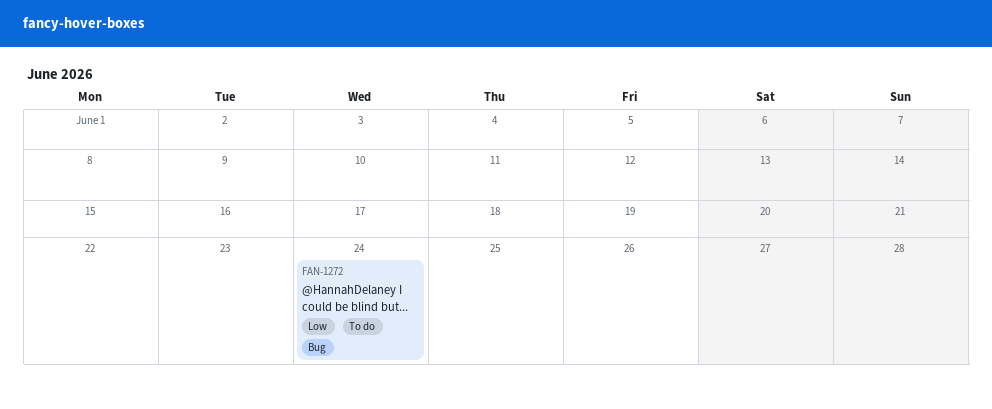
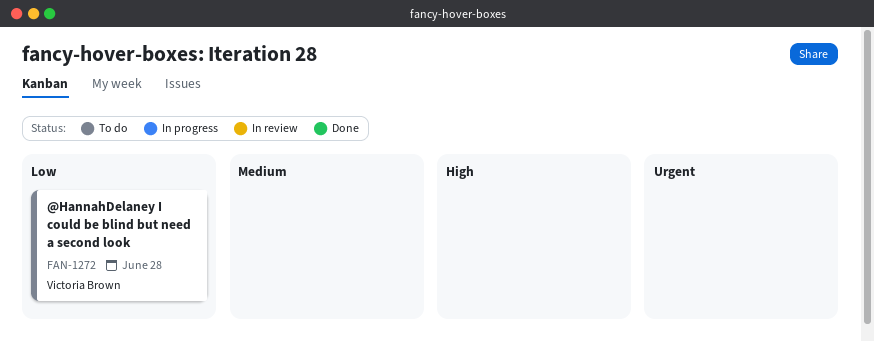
FAN-1272, due: Jun 24 -> Jun 28

